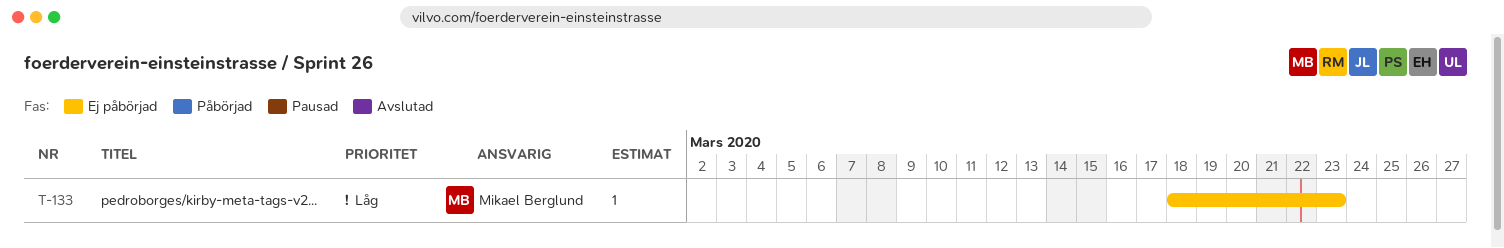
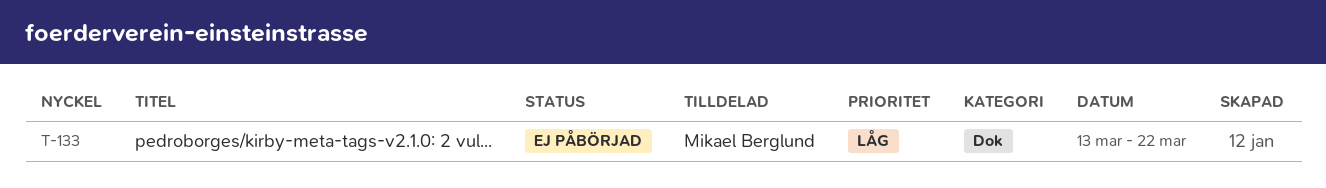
T-133, start: Mar 18 -> Mar 13
T-133, due: Mar 23 -> Mar 22

